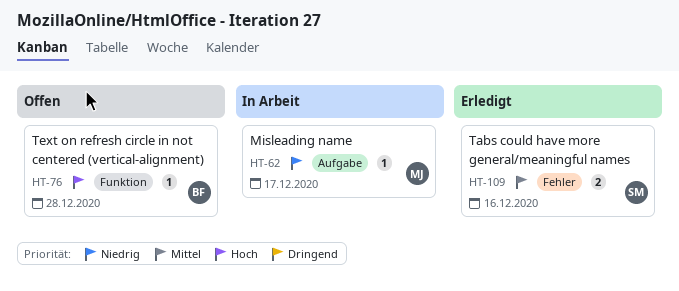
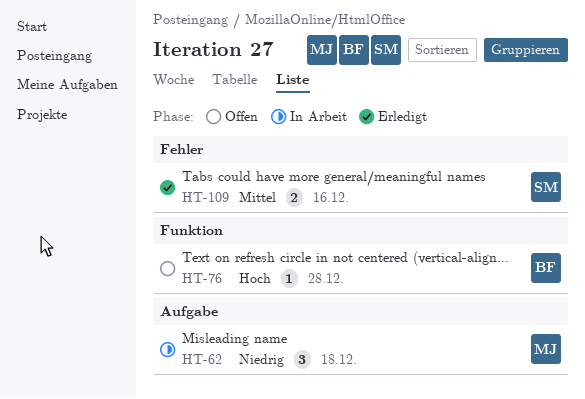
HT-62, estimate: 1 -> 3
HT-62, due: Dec 17 -> Dec 18

